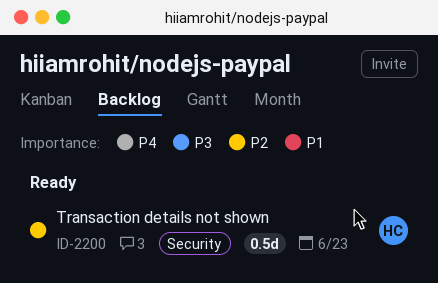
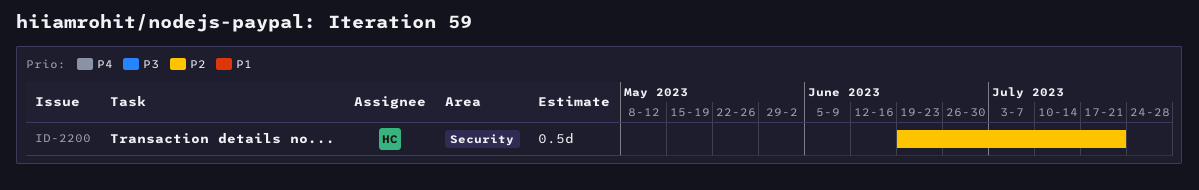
ID-2200, due: Jun 23 -> Jul 21

